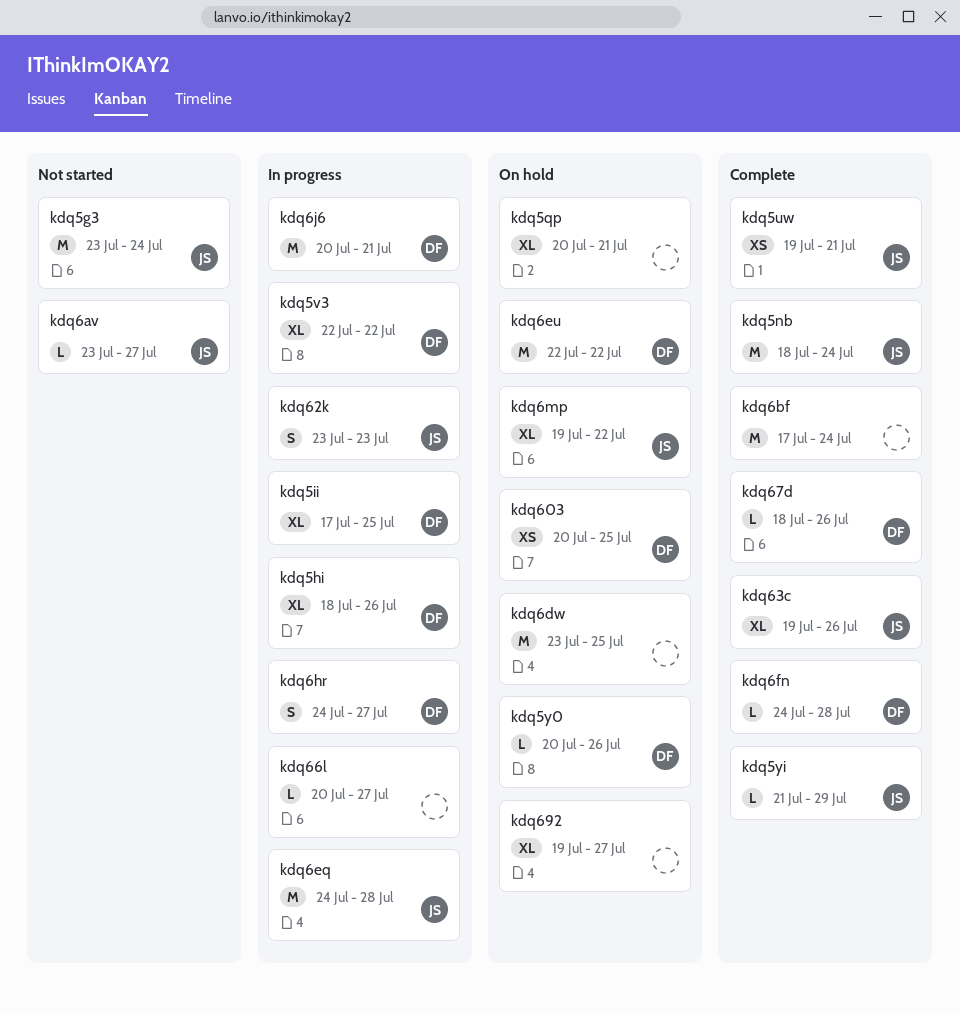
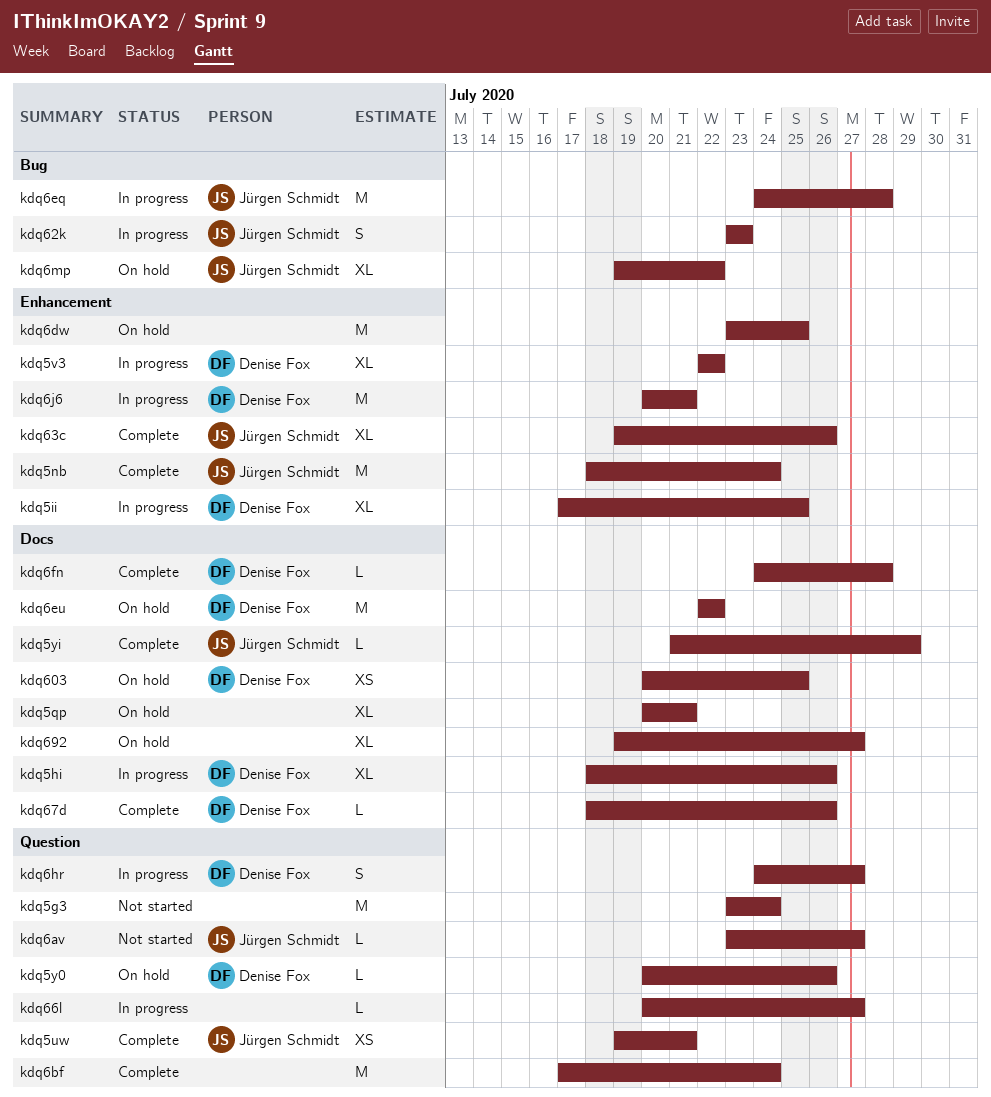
kdq5g3, owner: Jürgen Schmidt -> none

